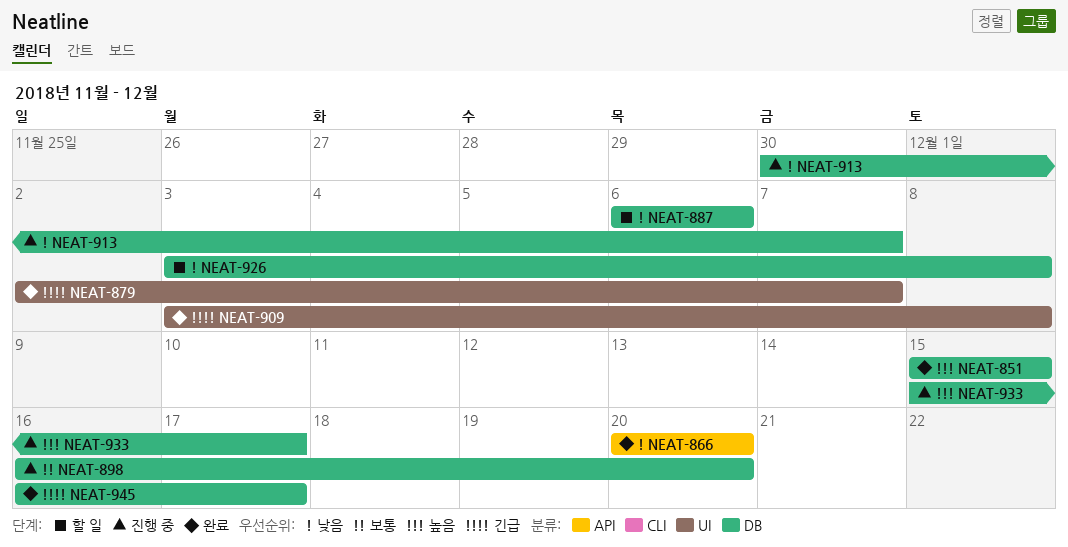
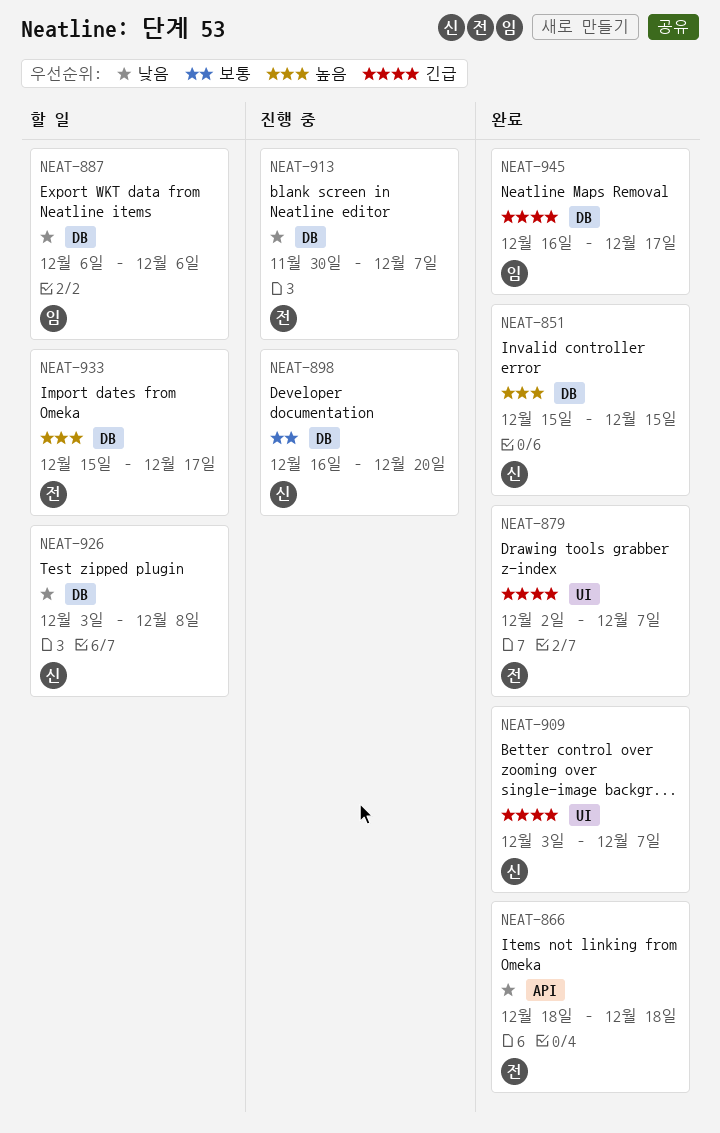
NEAT-866, start: Dec 20 -> Dec 18
NEAT-866, due: Dec 20 -> Dec 18
NEAT-909, due: Dec 8 -> Dec 7
NEAT-933, status: 진행 중 -> 할 일

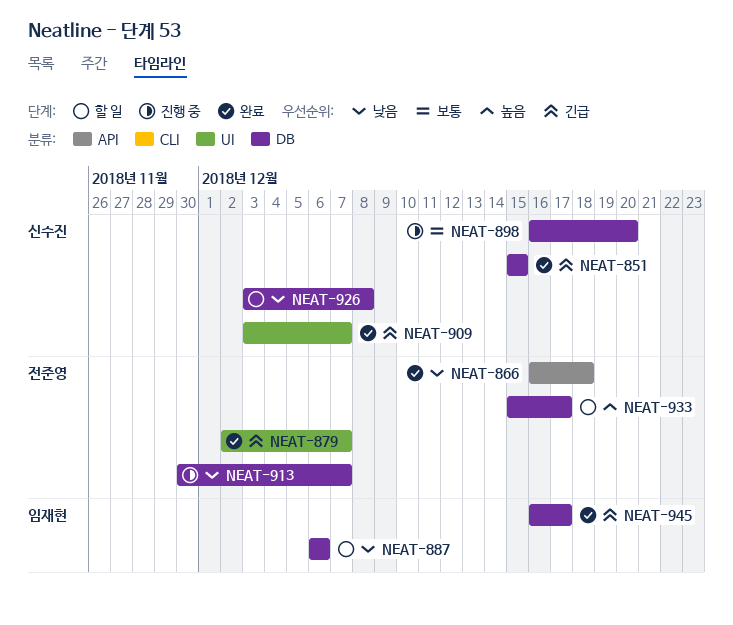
NEAT-851, priority: 높음 -> 긴급
NEAT-866, start: Dec 18 -> Dec 16

